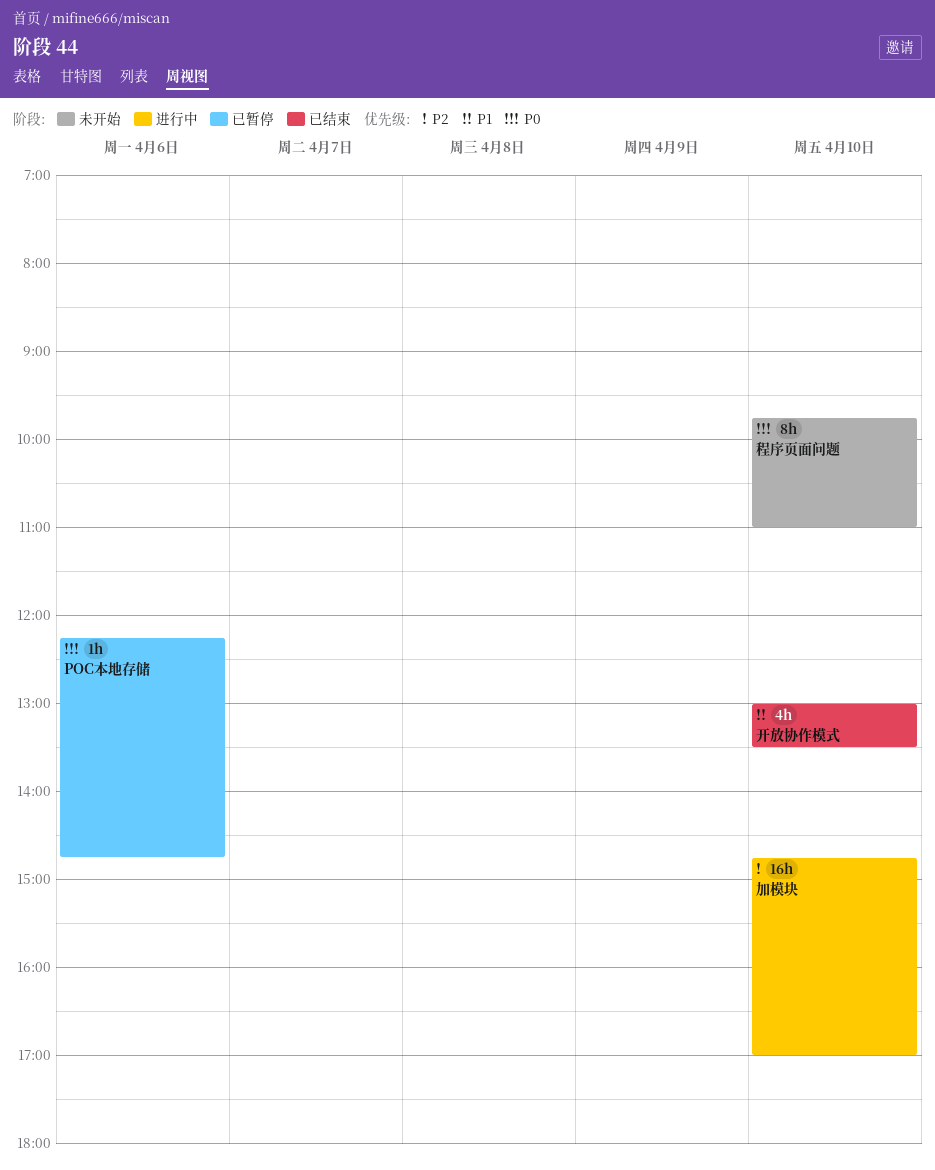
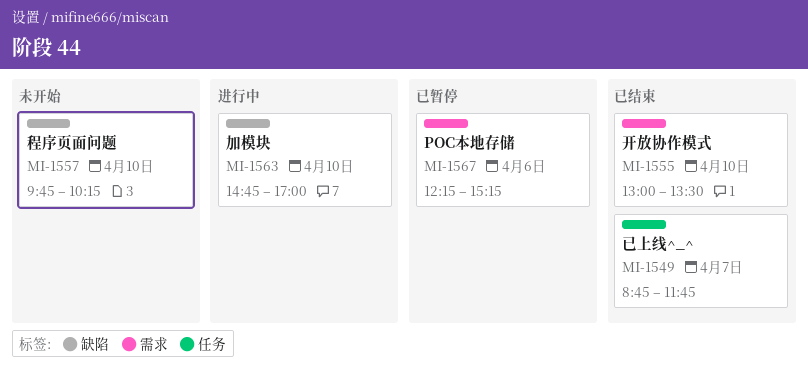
POC本地存储, ends: 14:45 -> 15:15
已上线^_^: none -> present
程序页面问题, ends: 11:00 -> 10:15

